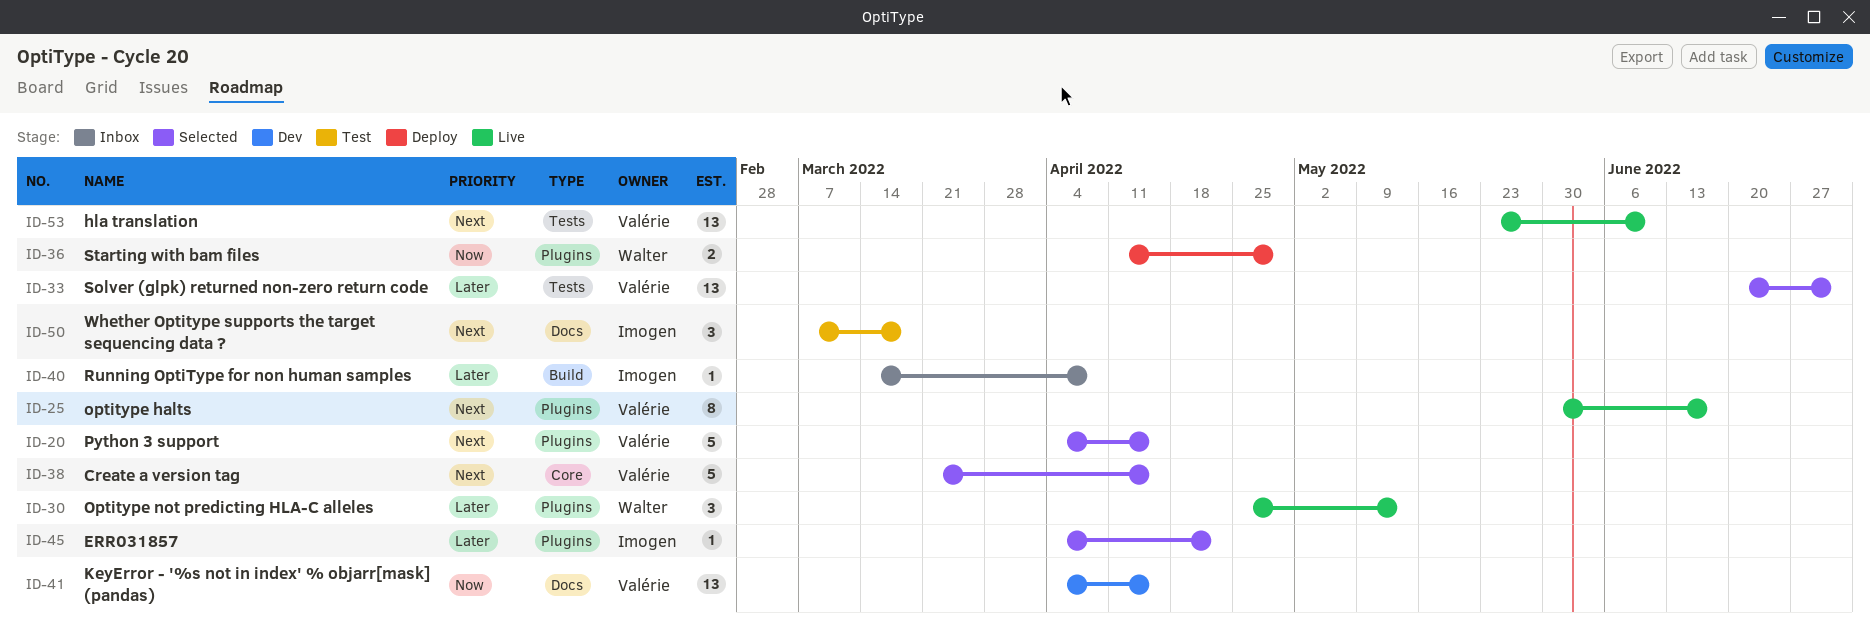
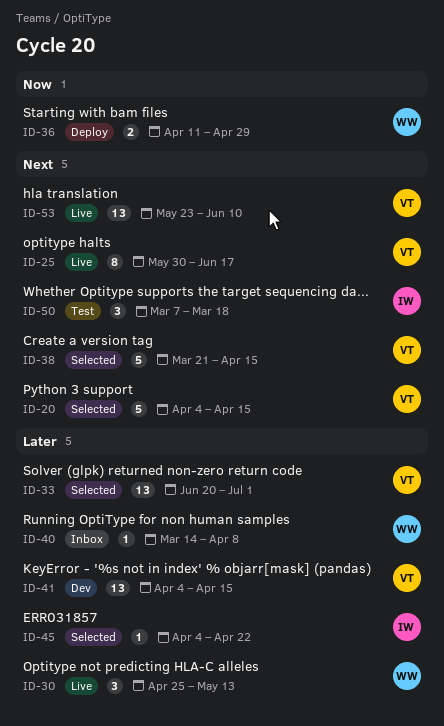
ID-40, owner: Imogen -> Walter
ID-41, priority: Now -> Later

